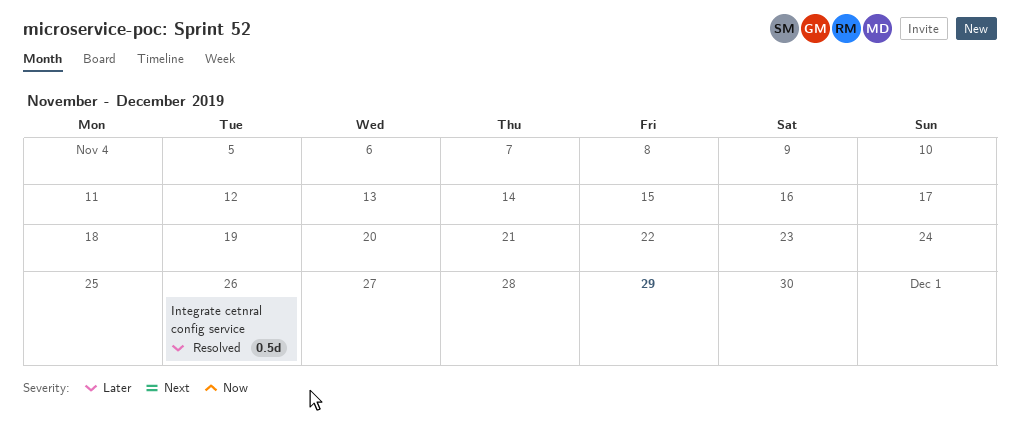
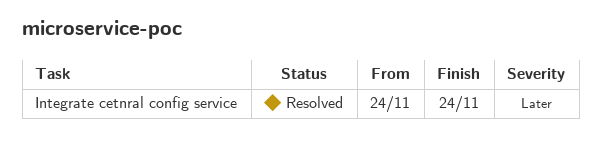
Integrate cetnral config service, due: Nov 26 -> Nov 24

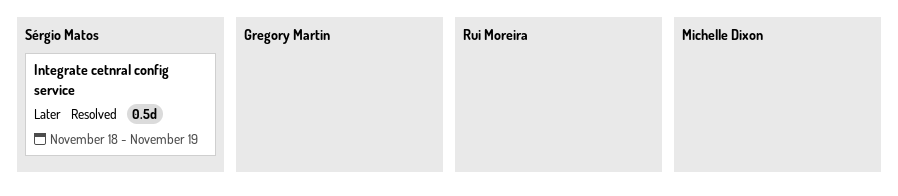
Integrate cetnral config service, start: Nov 24 -> Nov 18
Integrate cetnral config service, due: Nov 24 -> Nov 19

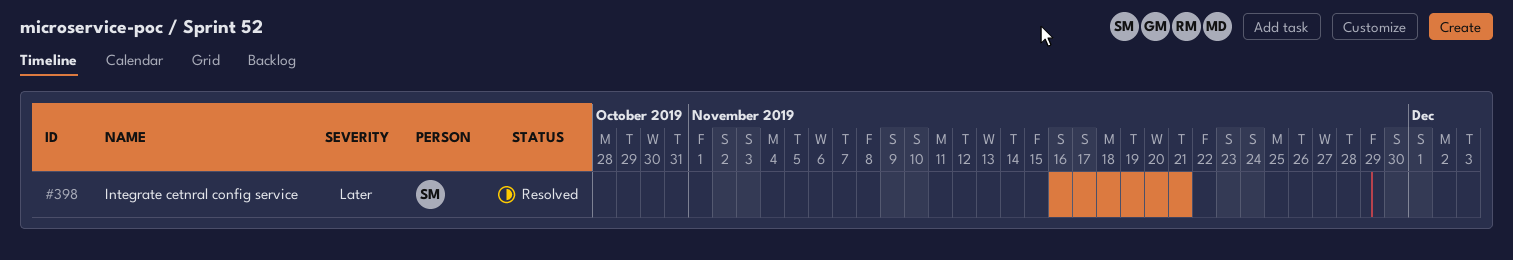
Integrate cetnral config service, start: Nov 18 -> Nov 16
Integrate cetnral config service, due: Nov 19 -> Nov 21

